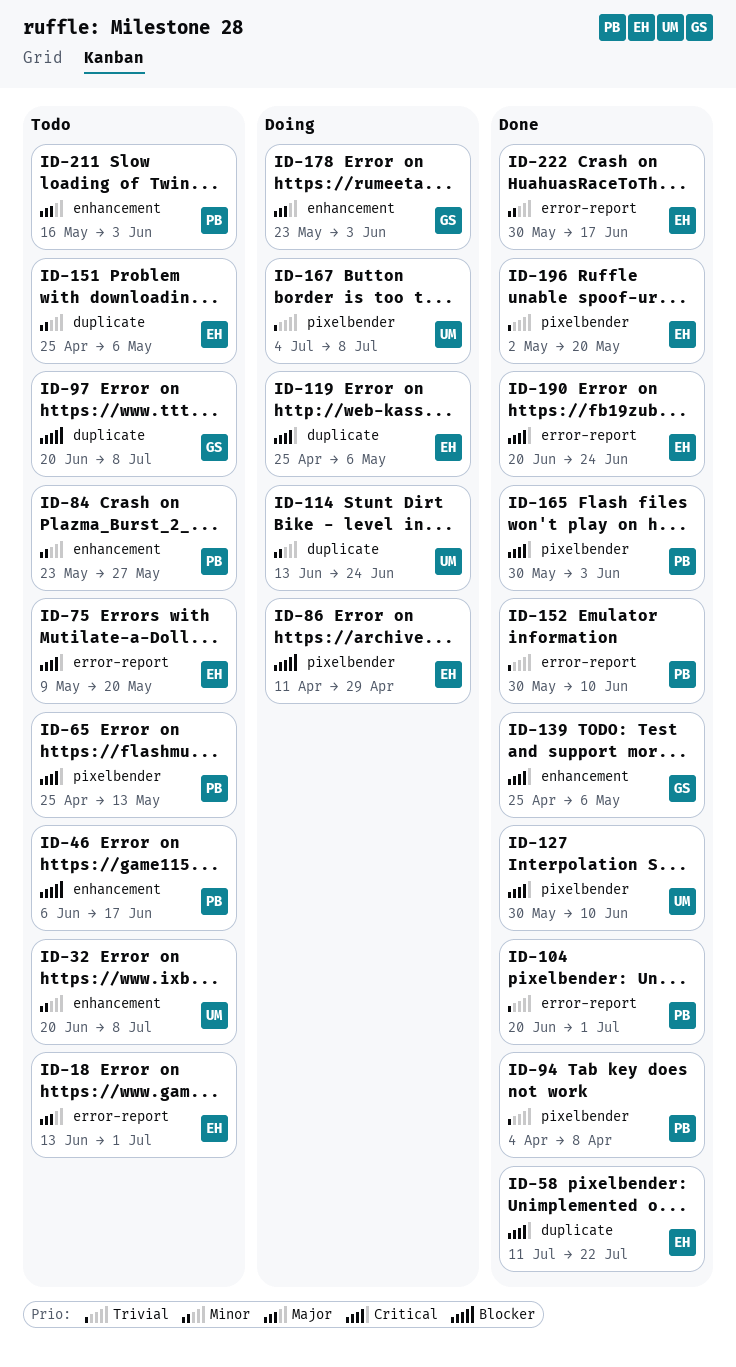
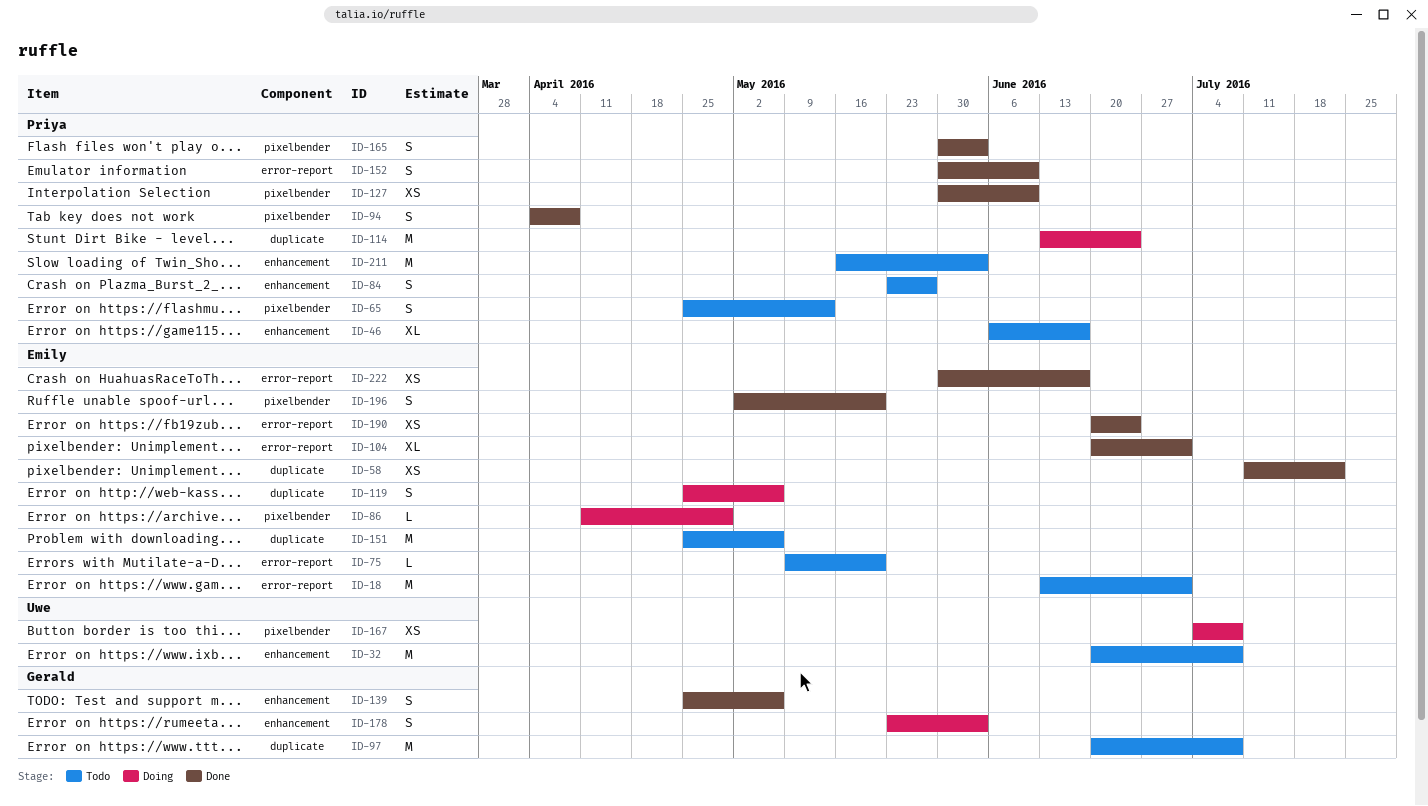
ID-104, owner: Priya -> Emily
ID-114, owner: Uwe -> Priya
ID-127, owner: Uwe -> Priya

